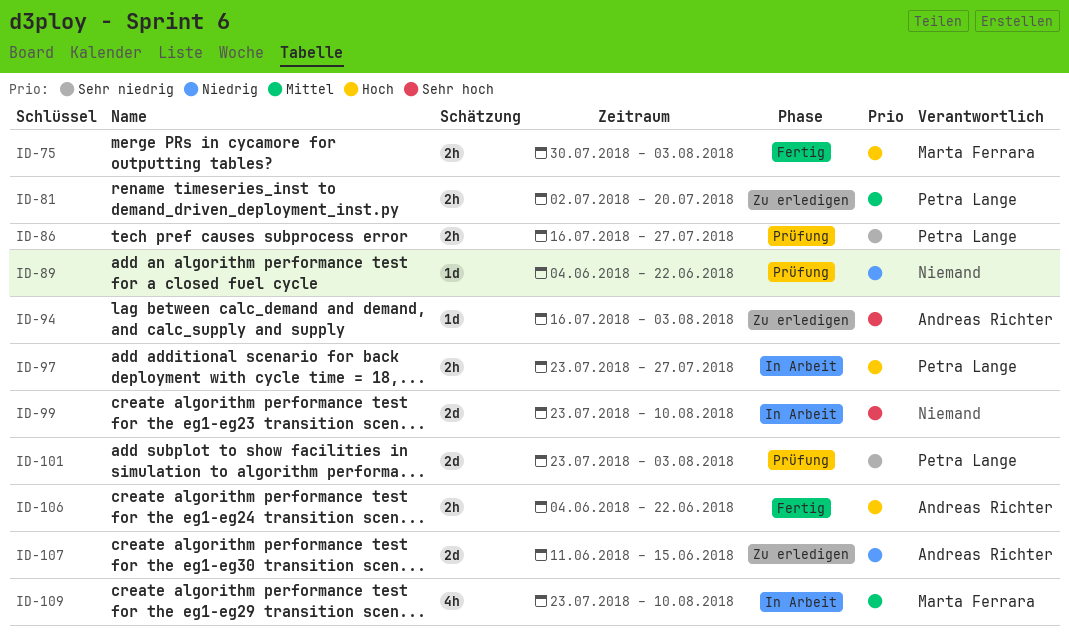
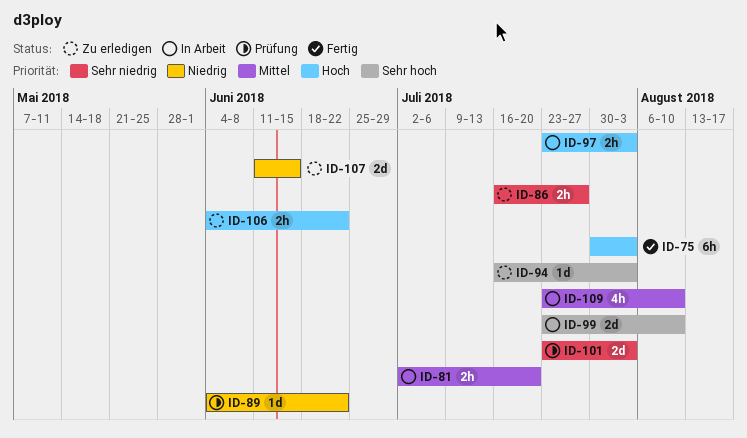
ID-75, estimate: 2h -> 6h
ID-81, status: Zu erledigen -> In Arbeit
ID-86, status: Prüfung -> Zu erledigen
ID-97, due: Jul 27 -> Aug 3
ID-106, status: Fertig -> Zu erledigen

